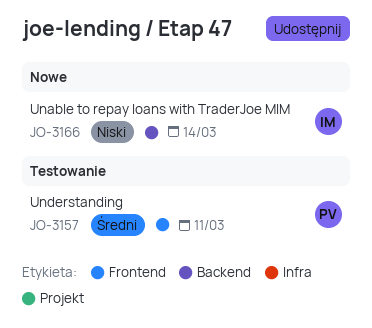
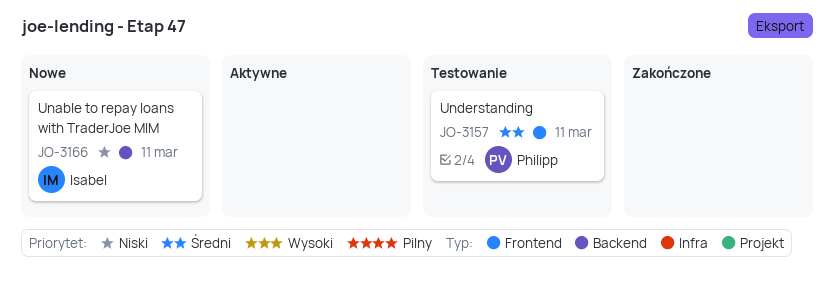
JO-3166, due: Mar 14 -> Mar 11

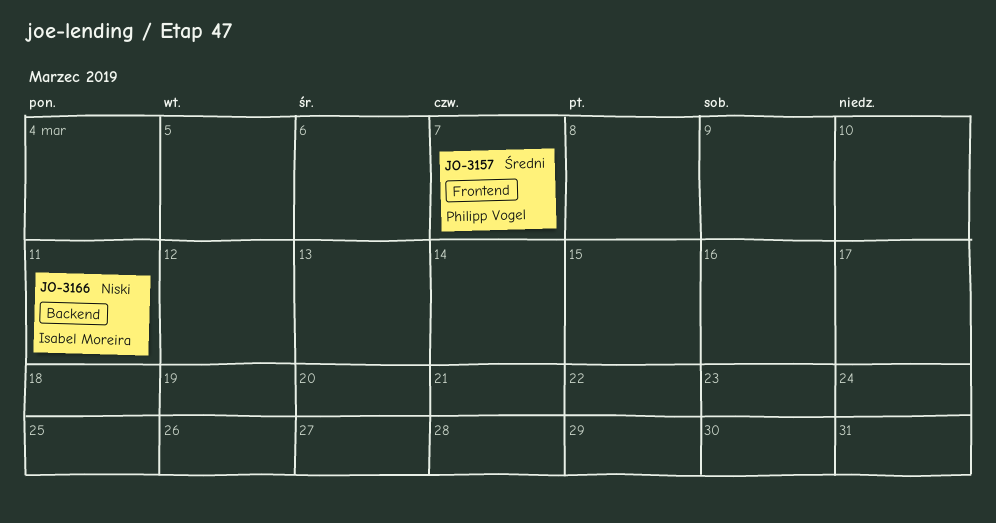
JO-3157, due: Mar 11 -> Mar 7

